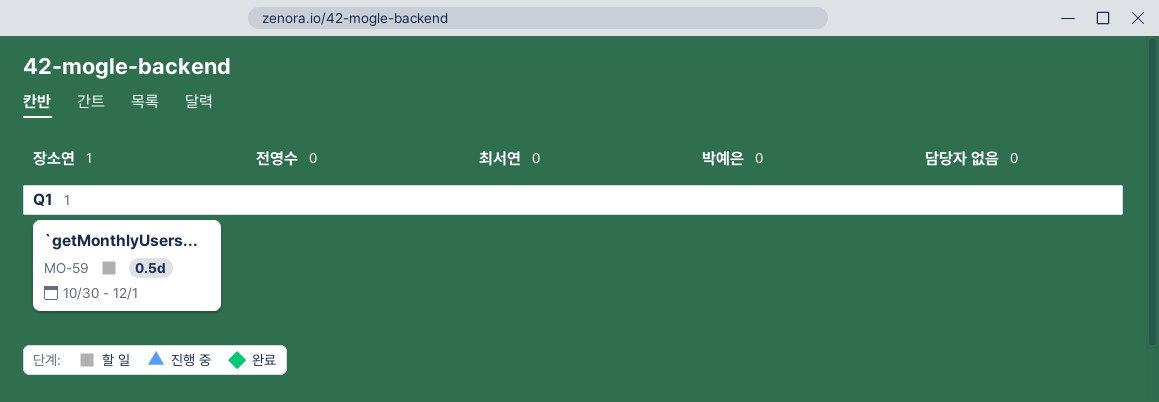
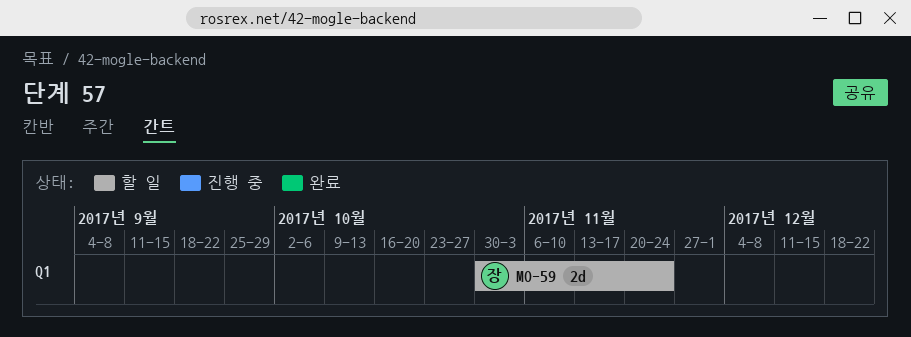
MO-59, estimate: 0.5d -> 2d
MO-59, due: Dec 1 -> Nov 24

